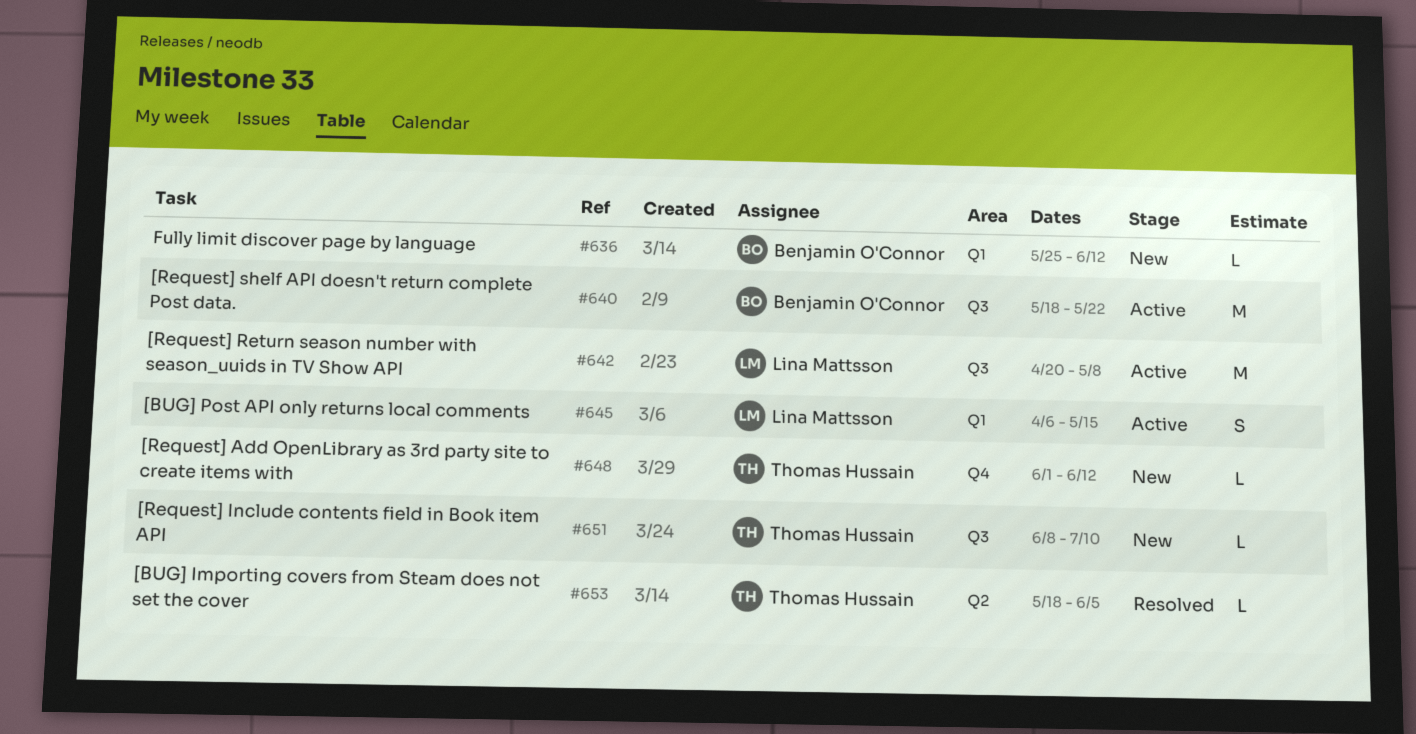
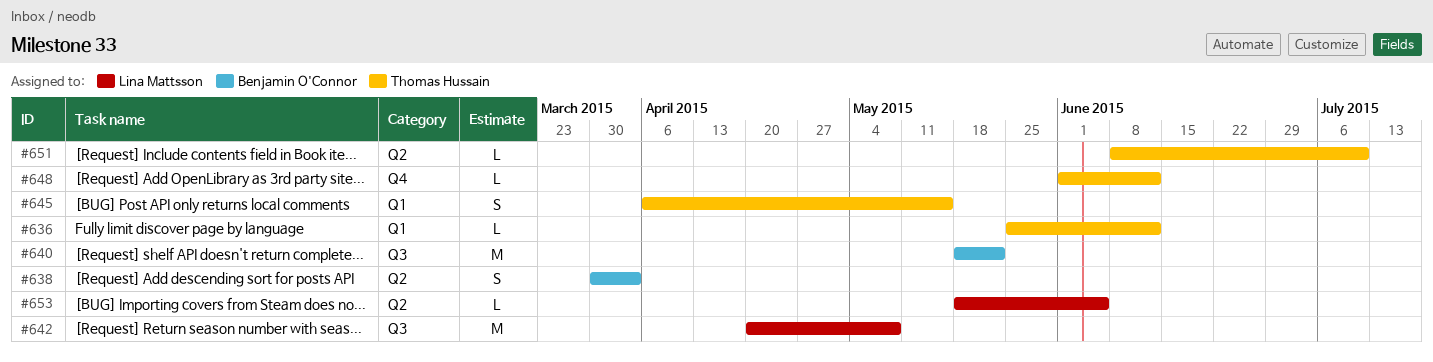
#636, owner: Benjamin O'Connor -> Thomas Hussain
#638: none -> present
#645, owner: Lina Mattsson -> Thomas Hussain
#651, label: Q3 -> Q2
#653, owner: Thomas Hussain -> Lina Mattsson

